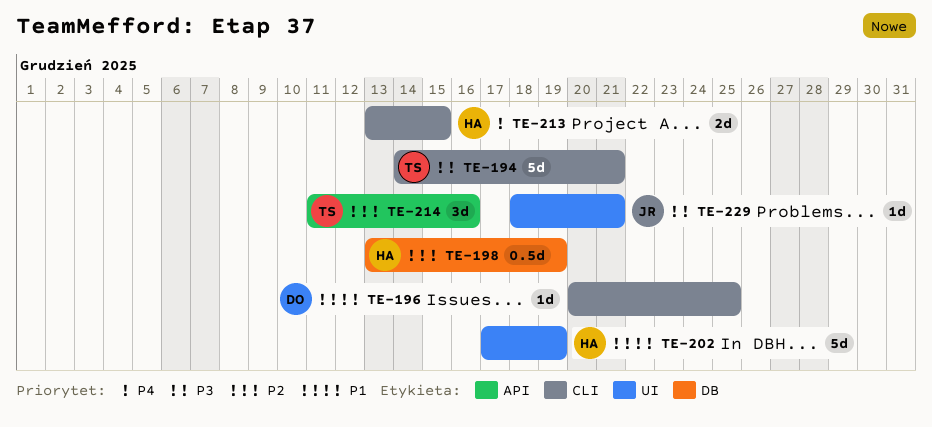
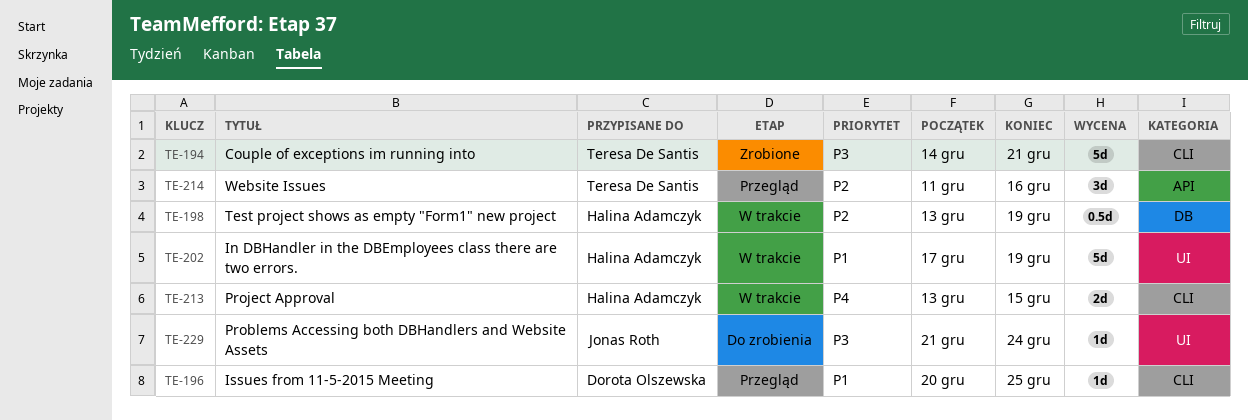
TE-229, start: Dec 18 -> Dec 21
TE-229, due: Dec 21 -> Dec 24

